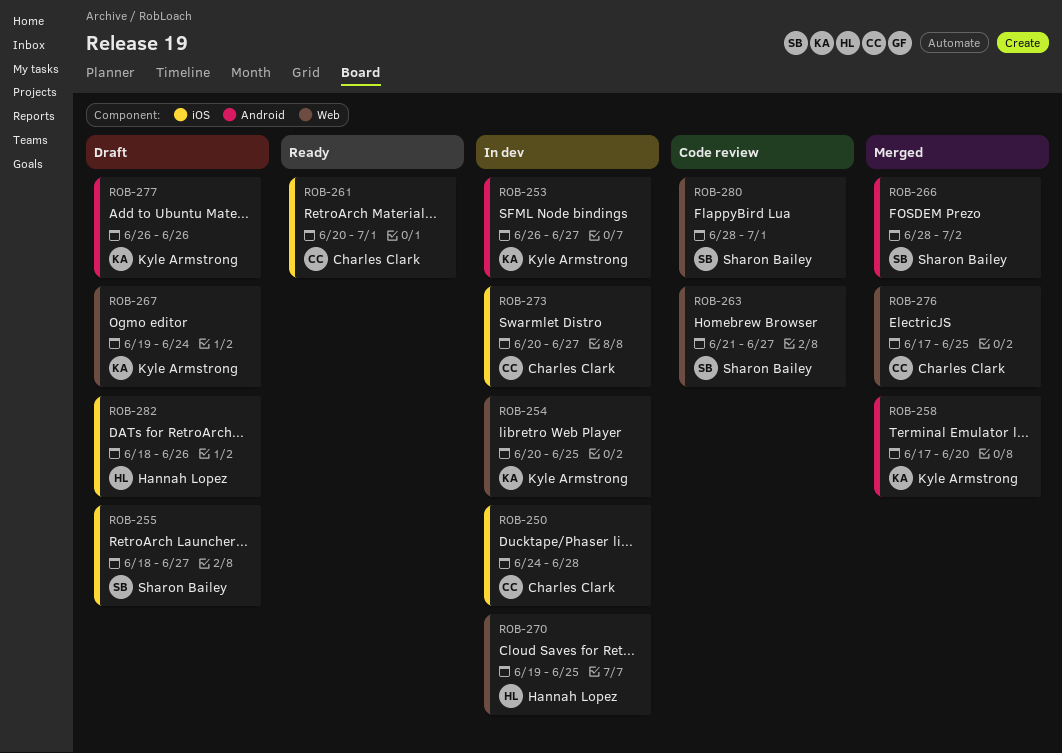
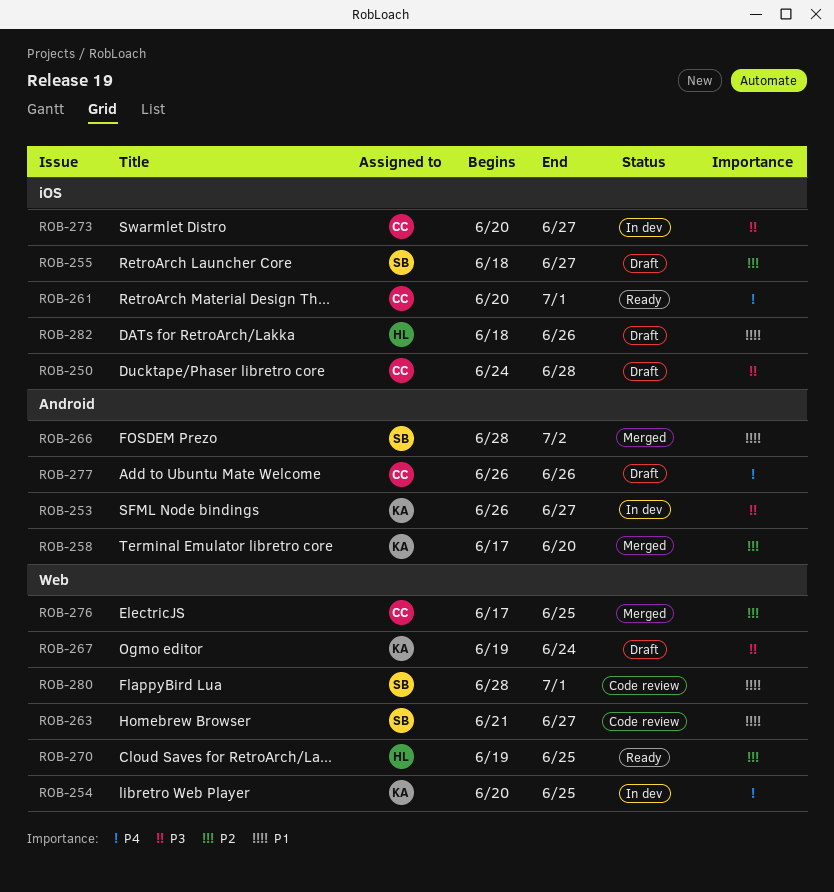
ROB-250, status: In dev -> Draft
ROB-270, status: In dev -> Ready
ROB-277, owner: Kyle Armstrong -> Charles Clark

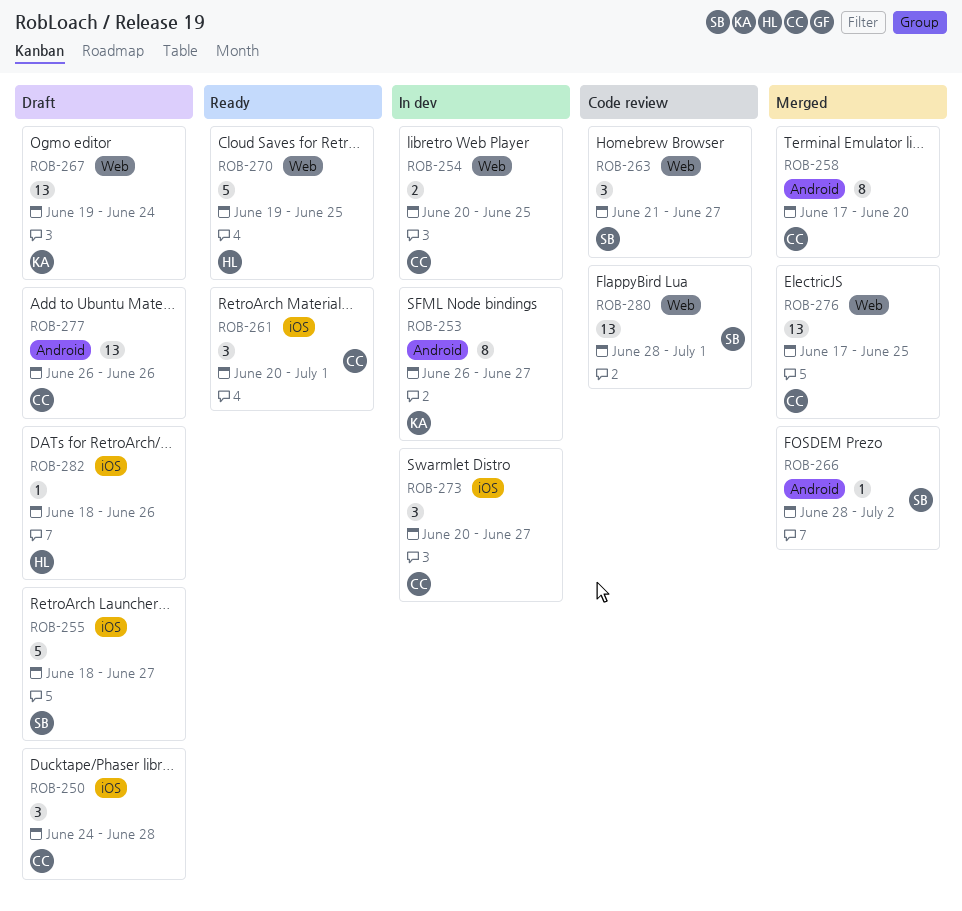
ROB-254, owner: KA -> CC
ROB-258, owner: KA -> CC

